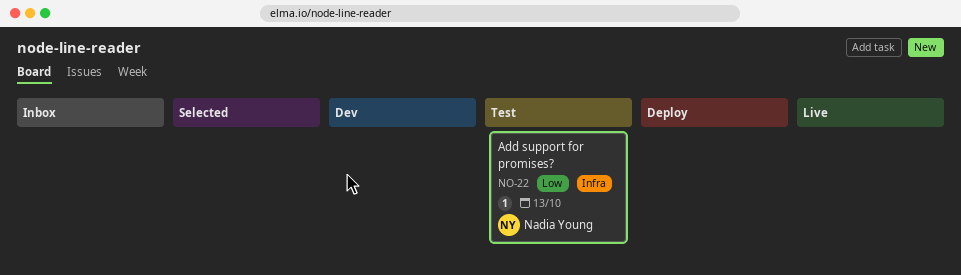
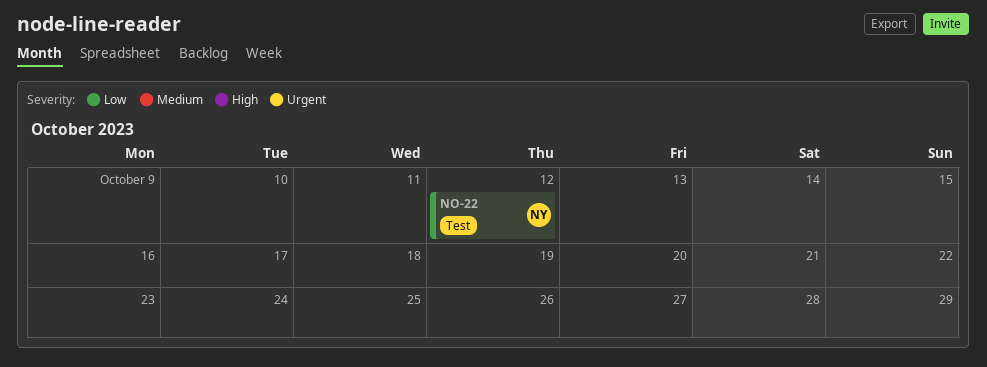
NO-22, due: Oct 13 -> Oct 12

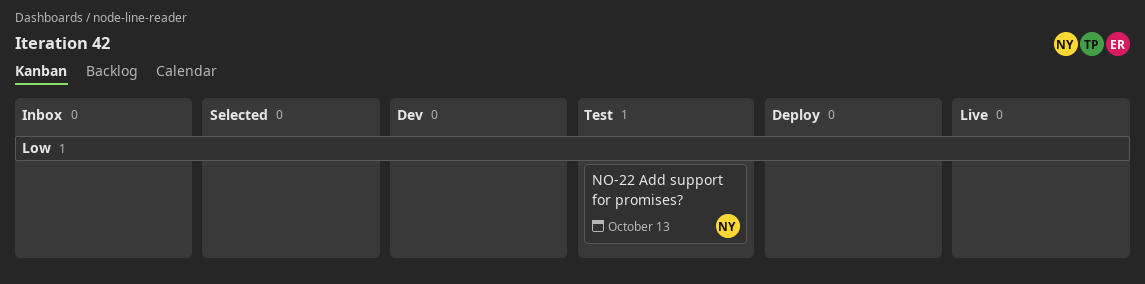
NO-22, due: Oct 12 -> Oct 13

